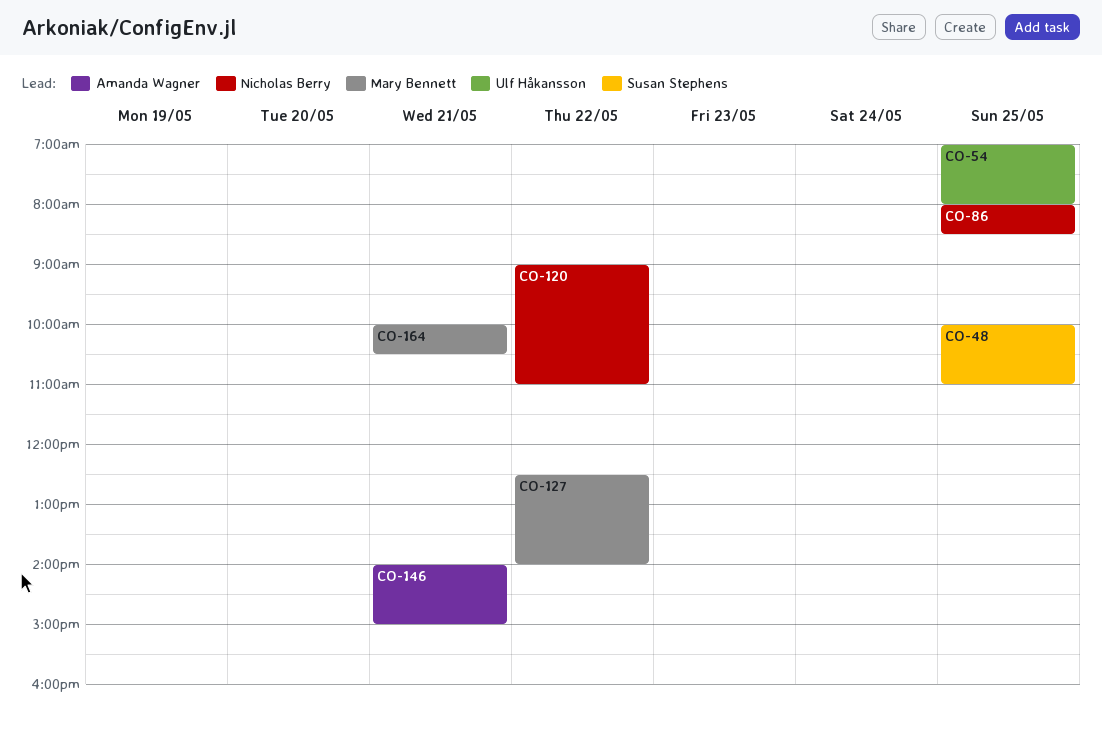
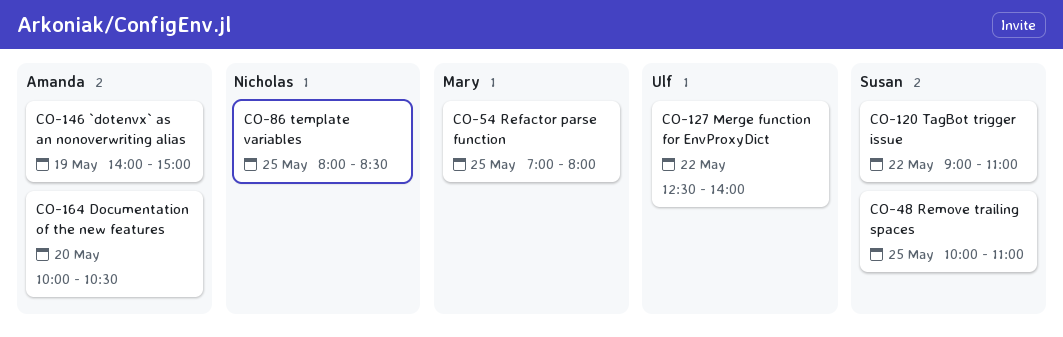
CO-54, owner: Ulf Håkansson -> Mary Bennett
CO-120, owner: Nicholas Berry -> Susan Stephens
CO-127, owner: Mary Bennett -> Ulf Håkansson
CO-146, day: May 21 -> May 19
CO-164, owner: Mary Bennett -> Amanda Wagner
CO-164, day: May 21 -> May 20

